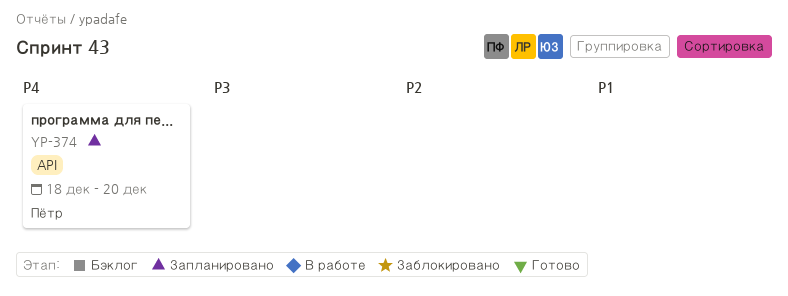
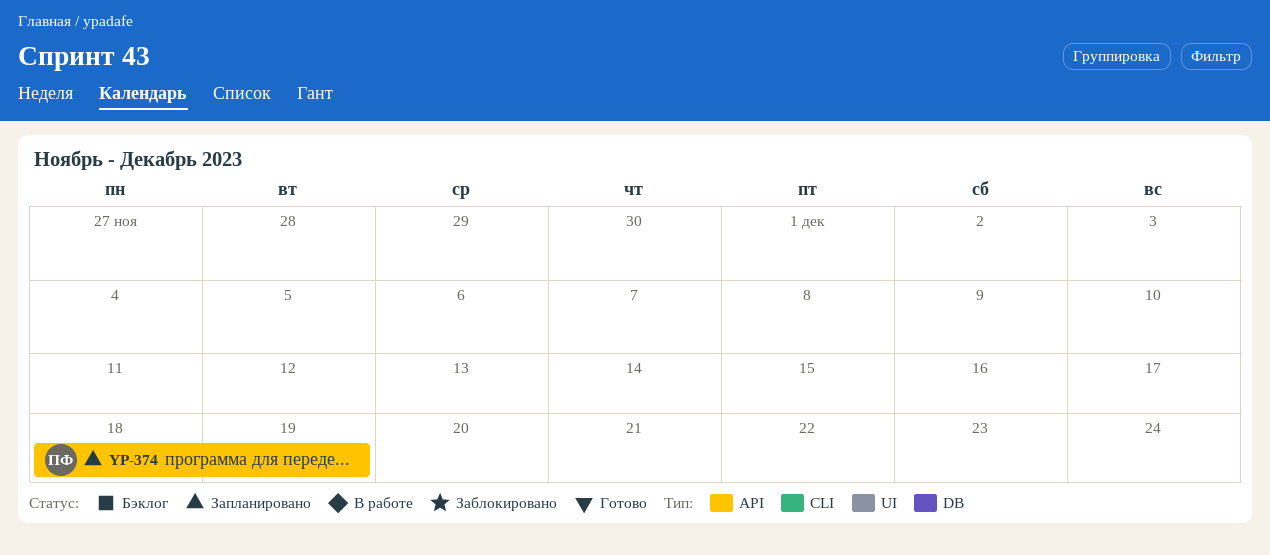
YP-374, due: Dec 20 -> Dec 19

